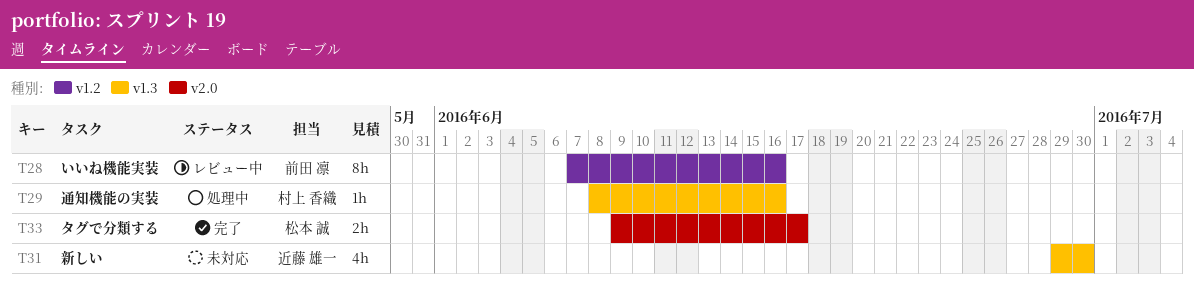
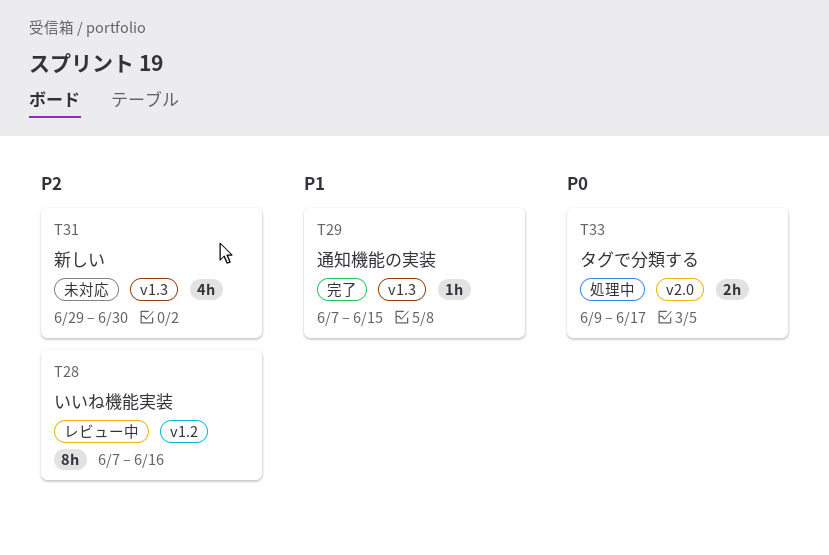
T29, status: 処理中 -> 完了
T29, start: Jun 8 -> Jun 7
T29, due: Jun 16 -> Jun 15
T33, status: 完了 -> 処理中

